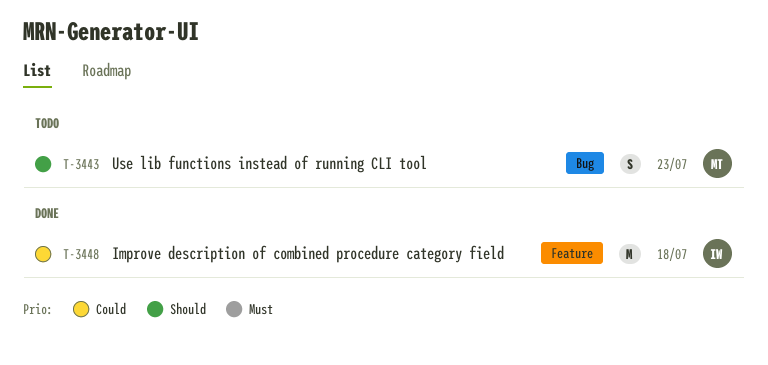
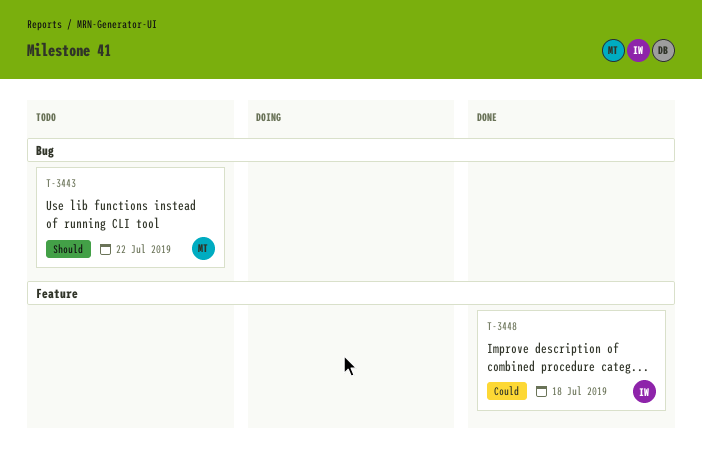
T-3443, due: Jul 23 -> Jul 22

